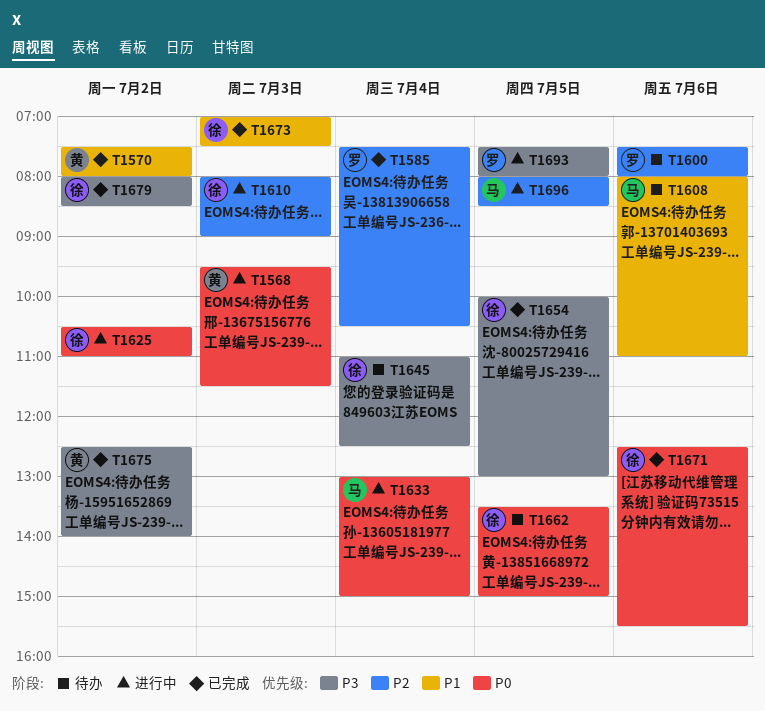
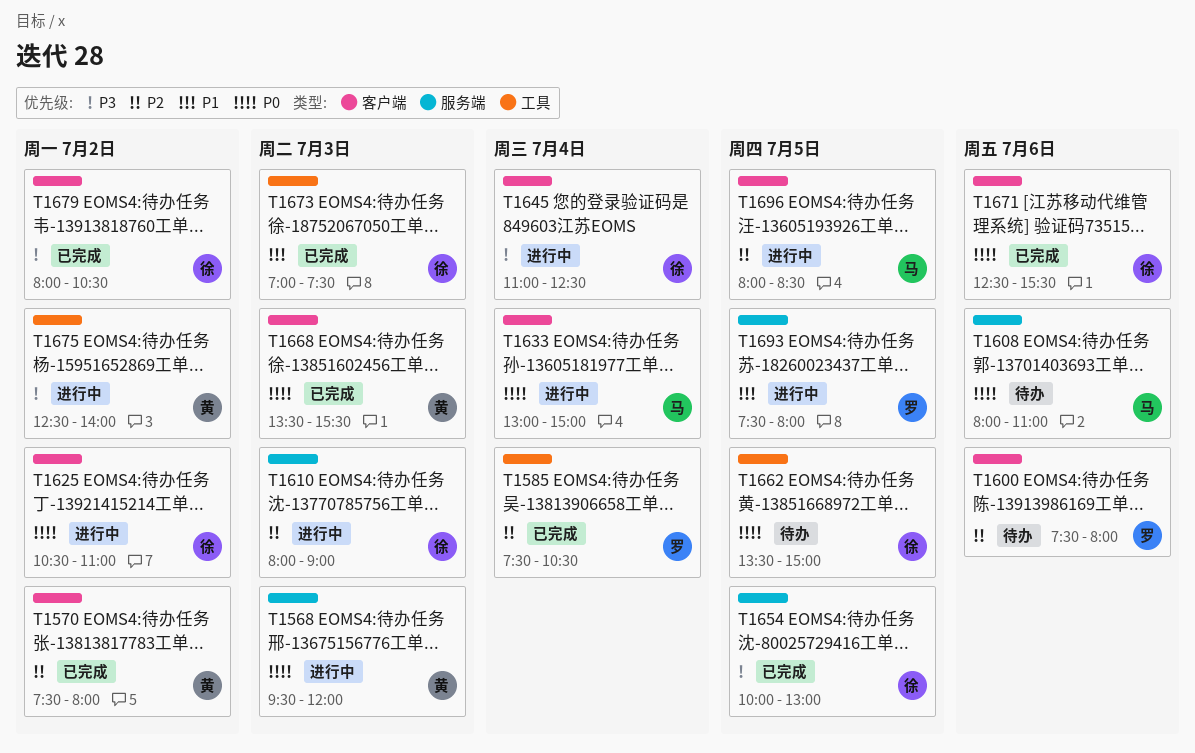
T1568, ends: 11:30 -> 12:00
T1570, priority: P1 -> P2
T1608, priority: P1 -> P0
T1645, status: 待办 -> 进行中
T1668: none -> present
T1675, status: 已完成 -> 进行中
T1679, ends: 08:30 -> 10:30
T1693, priority: P3 -> P1

